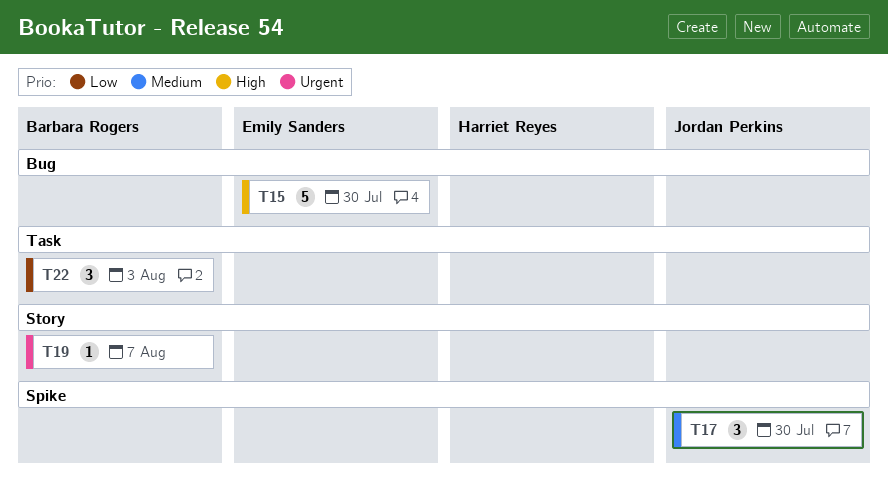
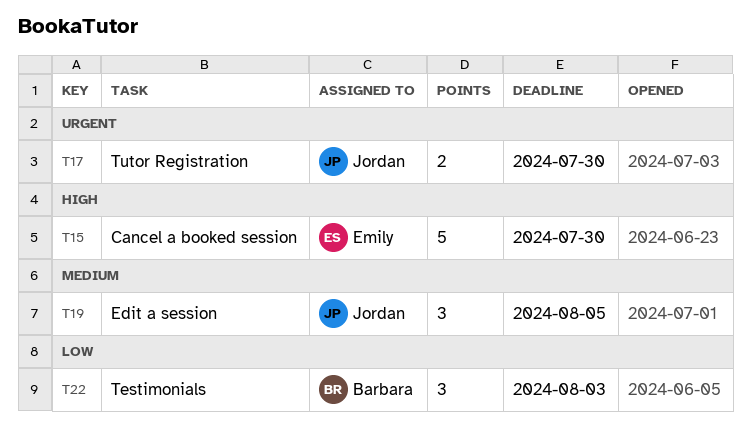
T17, priority: Medium -> Urgent
T17, estimate: 3 -> 2
T19, owner: Barbara Rogers -> Jordan Perkins
T19, priority: Urgent -> Medium
T19, estimate: 1 -> 3
T19, due: Aug 7 -> Aug 5

